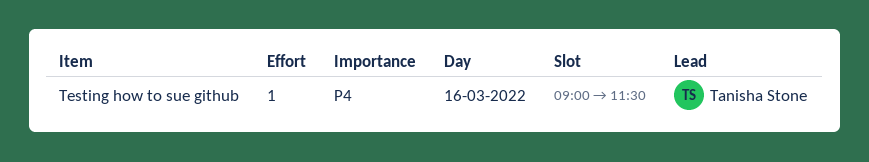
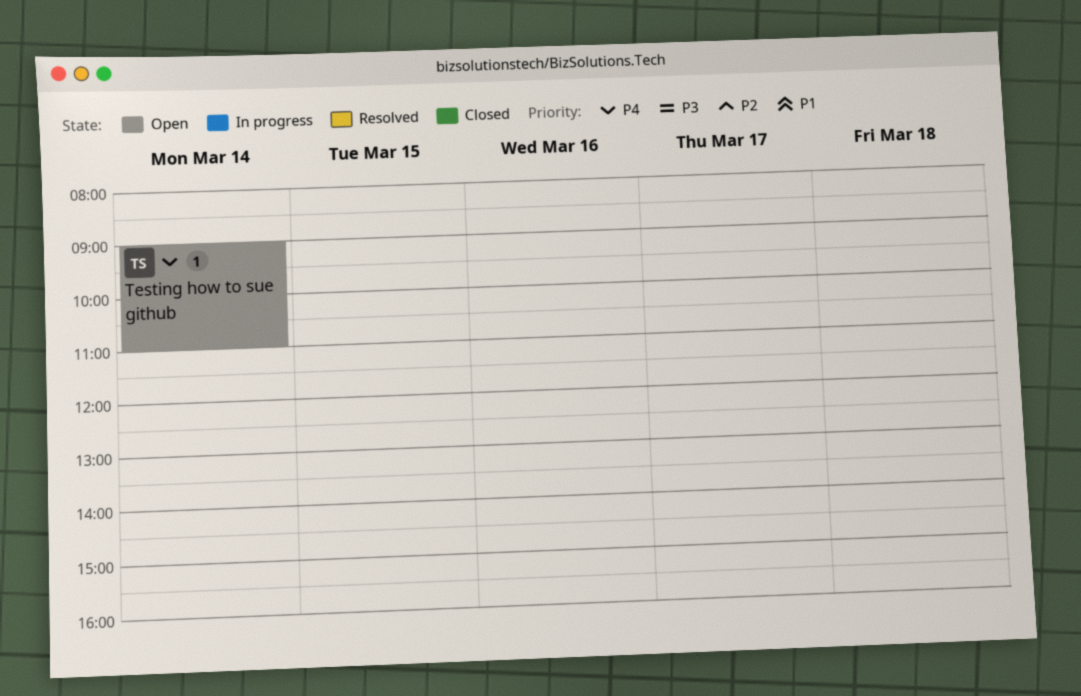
Testing how to sue github, day: Mar 16 -> Mar 14
Testing how to sue github, ends: 11:30 -> 11:00

